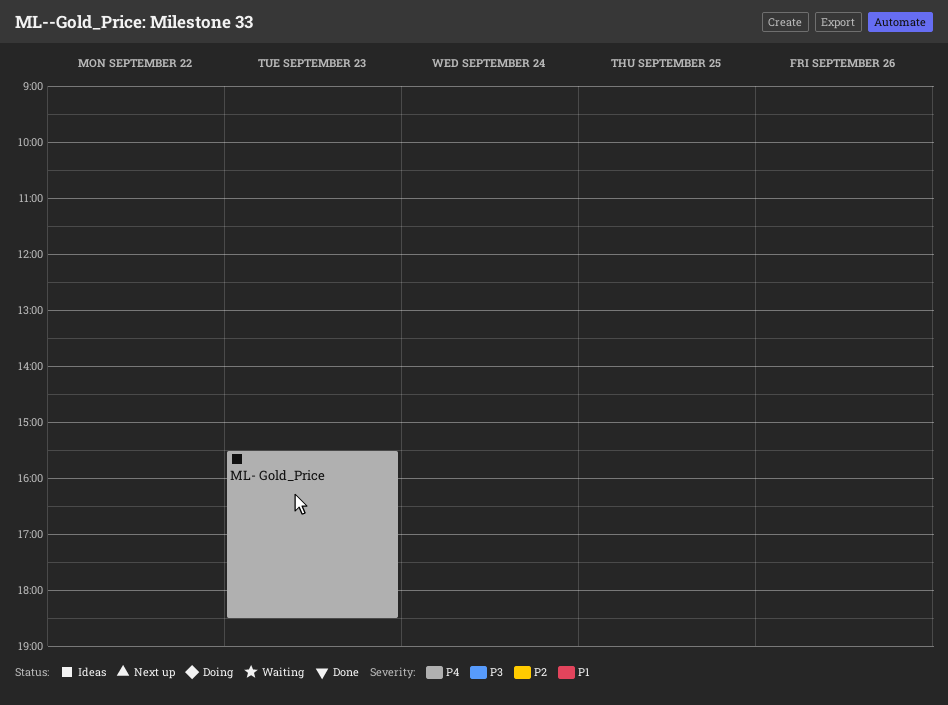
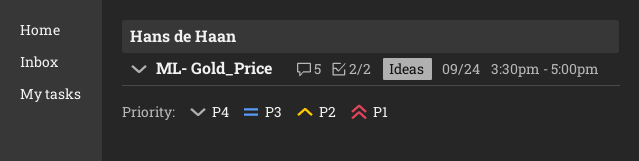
ML- Gold_Price, day: Sep 23 -> Sep 24
ML- Gold_Price, ends: 18:30 -> 17:00

